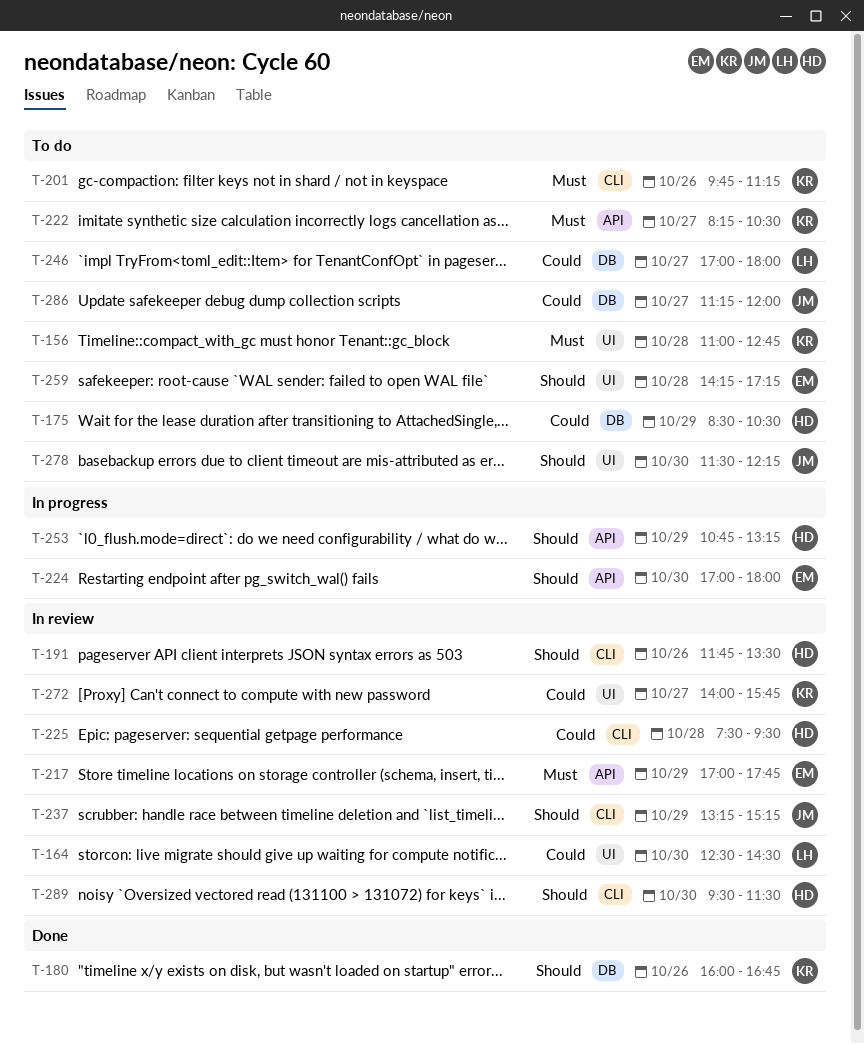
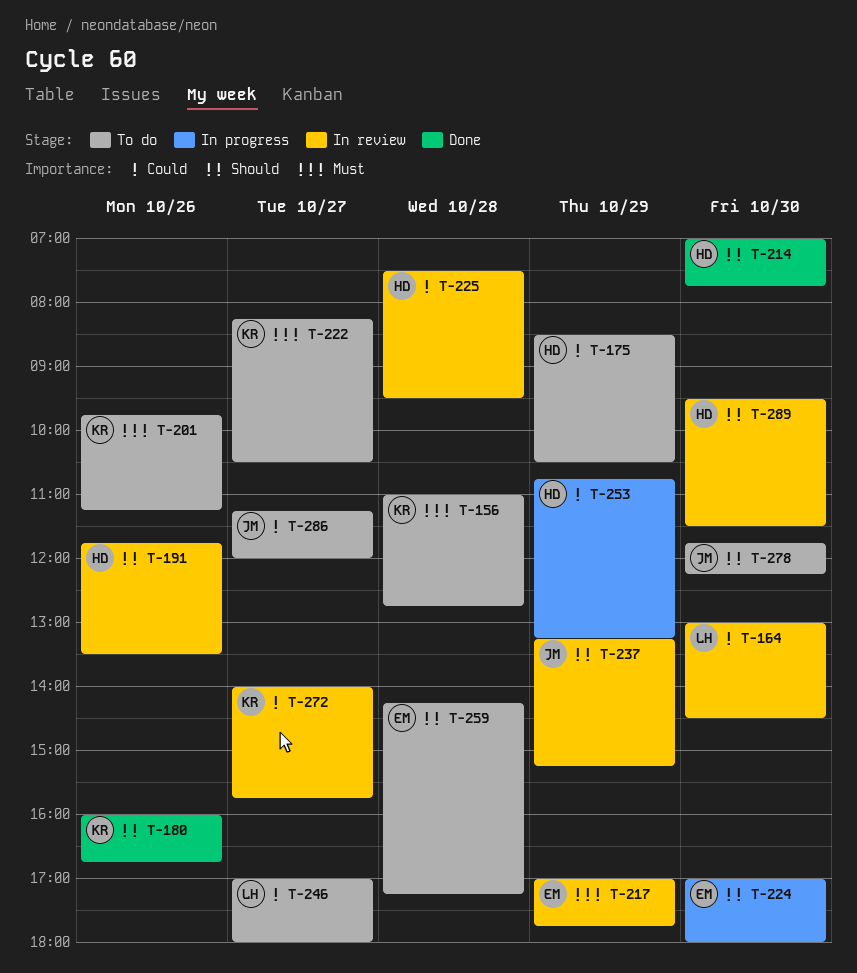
T-164, begins: 12:30 -> 13:00
T-214: none -> present
T-253, priority: Should -> Could
T-278, begins: 11:30 -> 11:45

